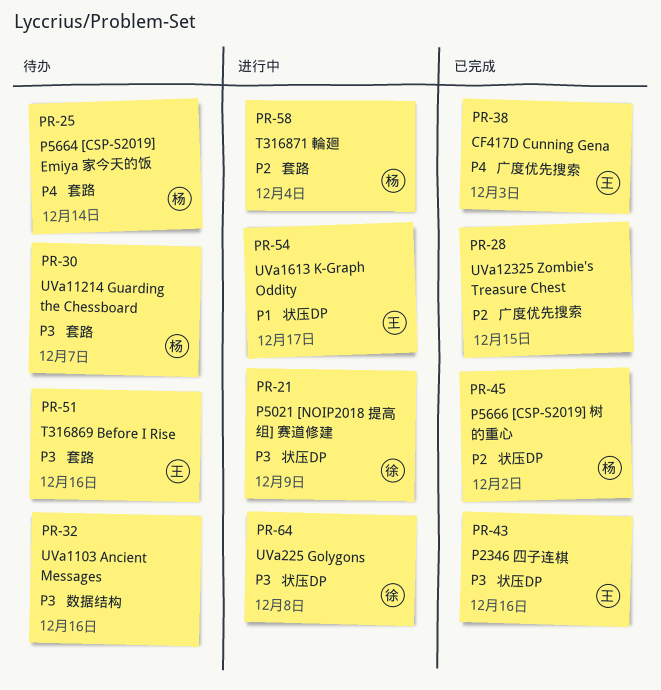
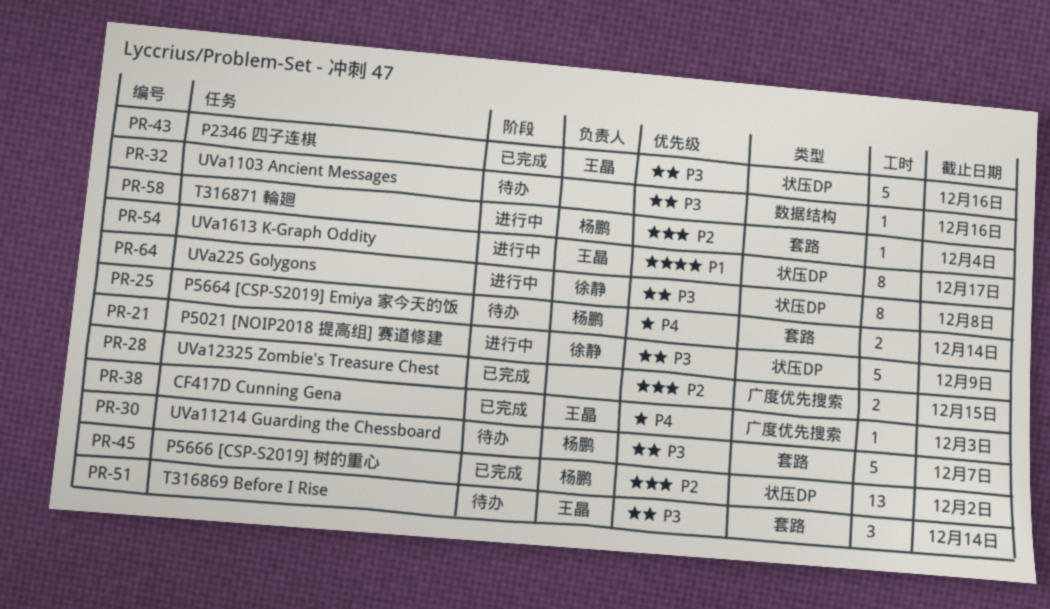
PR-51, due: Dec 16 -> Dec 14

